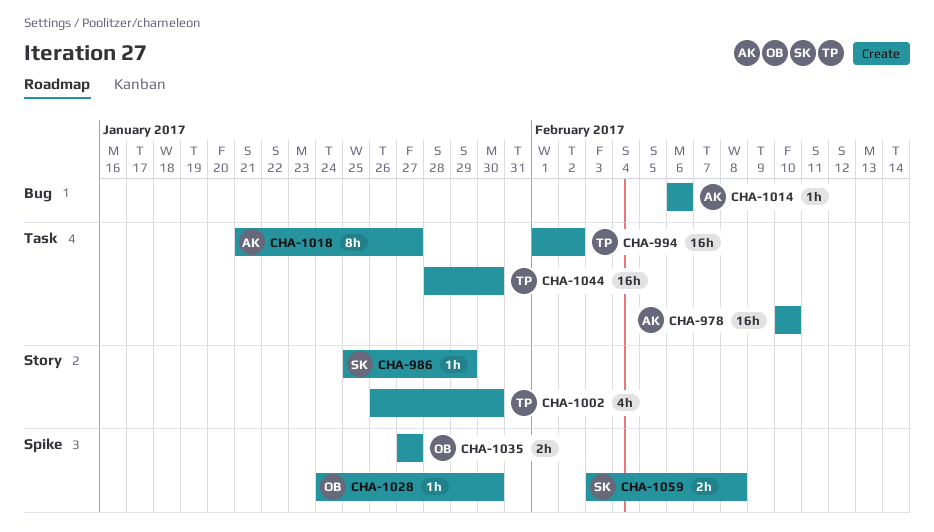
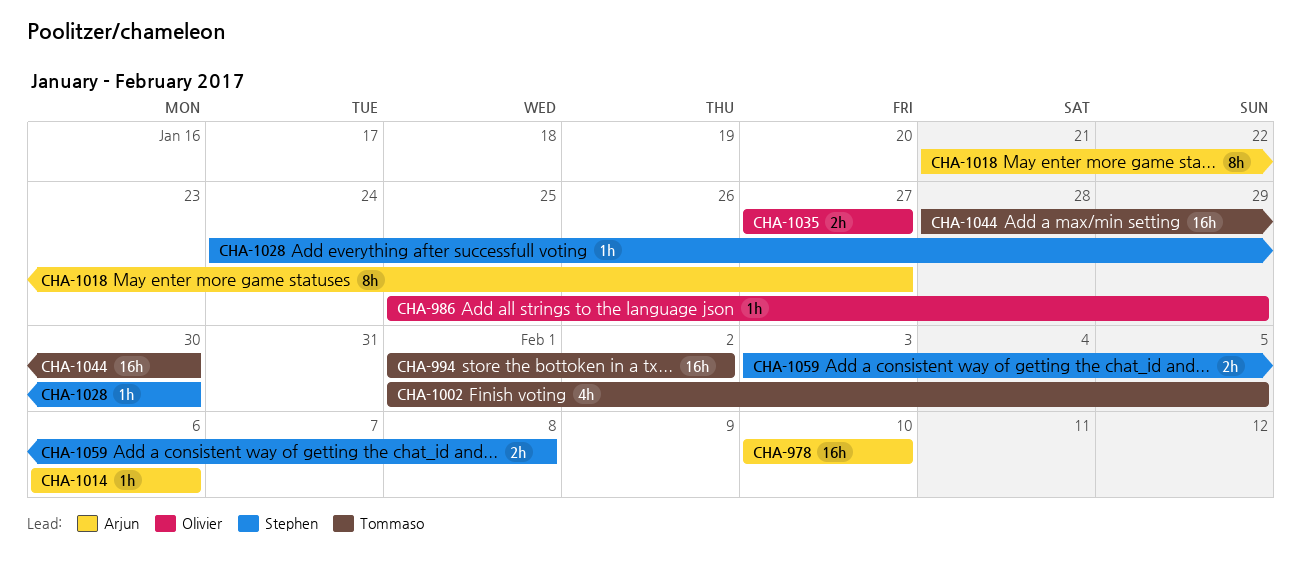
CHA-986, owner: Stephen -> Olivier
CHA-1002, start: Jan 26 -> Feb 1
CHA-1002, due: Jan 30 -> Feb 5
CHA-1028, owner: Olivier -> Stephen

